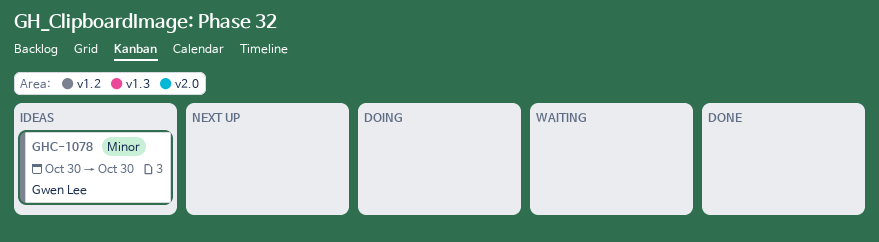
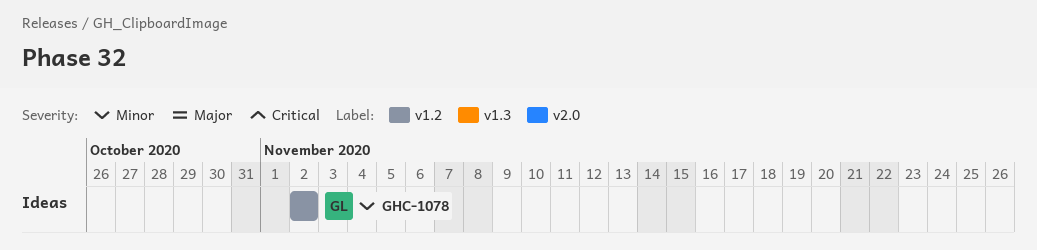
GHC-1078, start: Oct 30 -> Nov 2
GHC-1078, due: Oct 30 -> Nov 2

